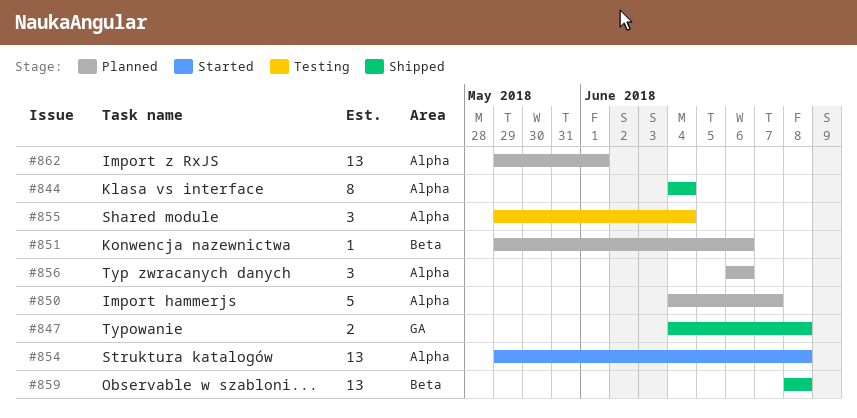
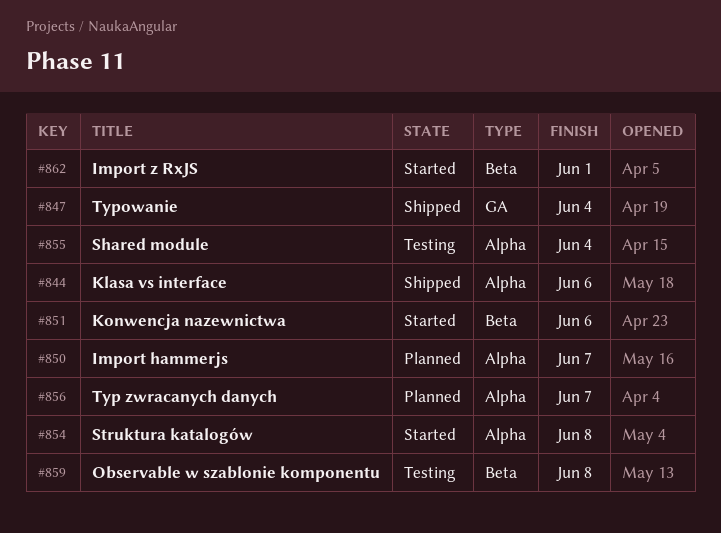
#844, due: Jun 4 -> Jun 6
#847, due: Jun 8 -> Jun 4
#851, status: Planned -> Started
#856, due: Jun 6 -> Jun 7
#859, status: Shipped -> Testing
#862, status: Planned -> Started
#862, label: Alpha -> Beta

